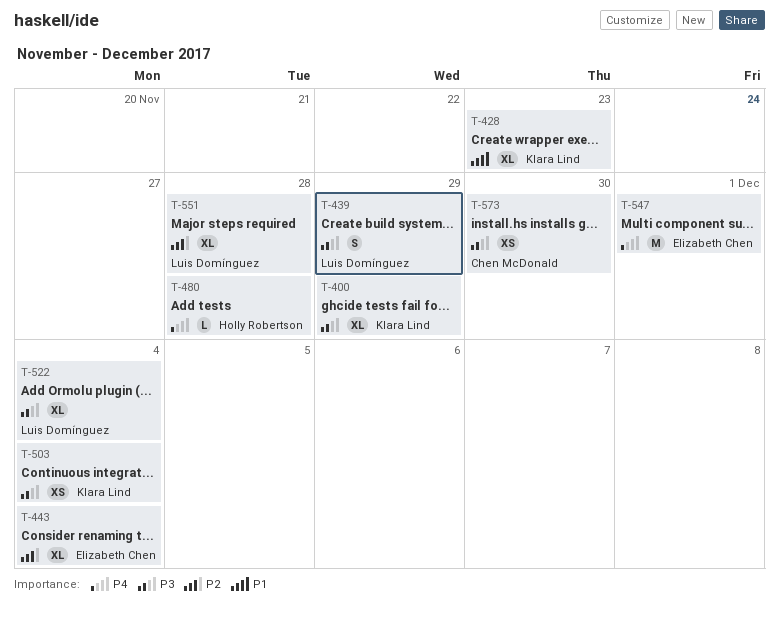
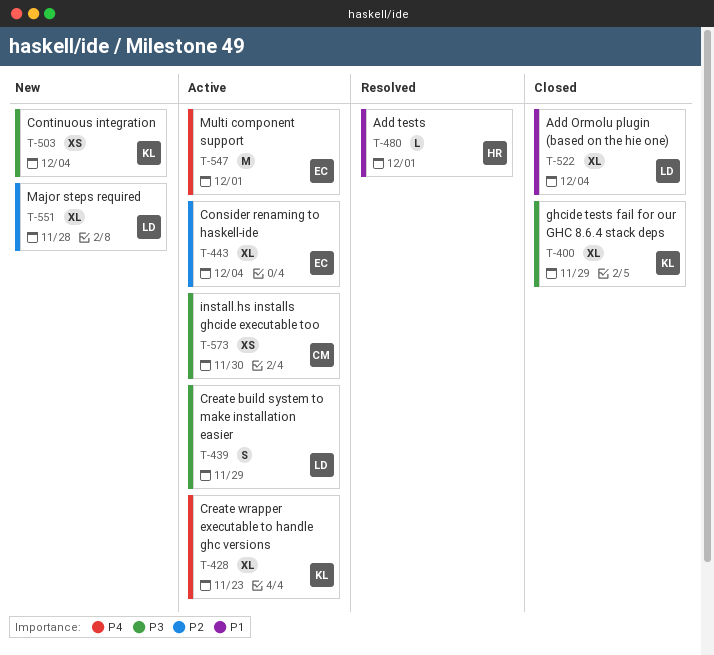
T-428, priority: P1 -> P4
T-480, priority: P4 -> P1
T-480, due: Nov 28 -> Dec 1
T-522, priority: P3 -> P1

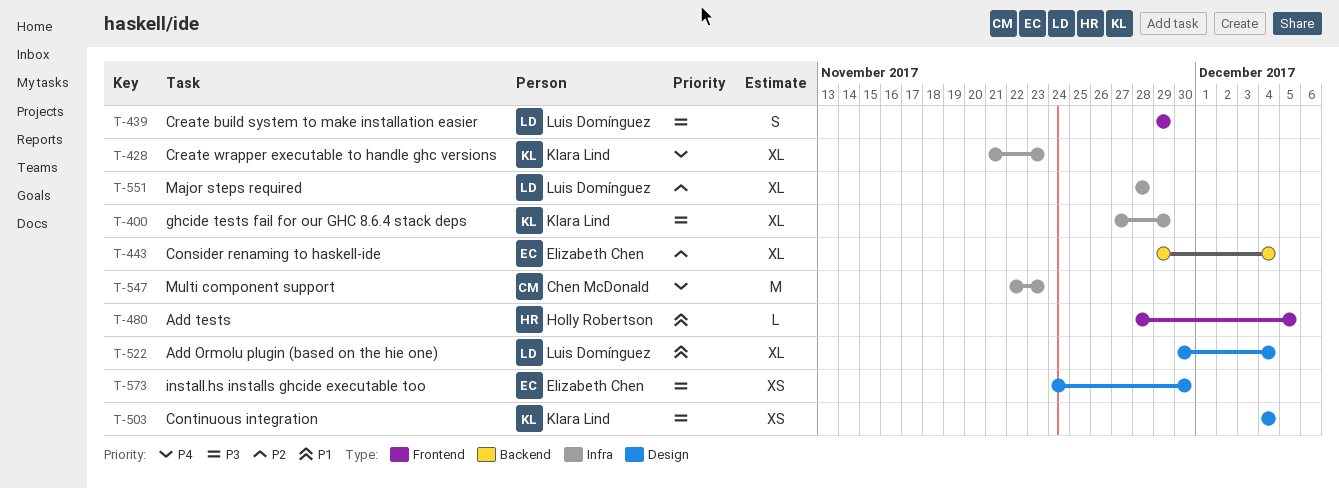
T-480, due: Dec 1 -> Dec 5
T-547, owner: Elizabeth Chen -> Chen McDonald
T-547, due: Dec 1 -> Nov 23
T-573, owner: Chen McDonald -> Elizabeth Chen

